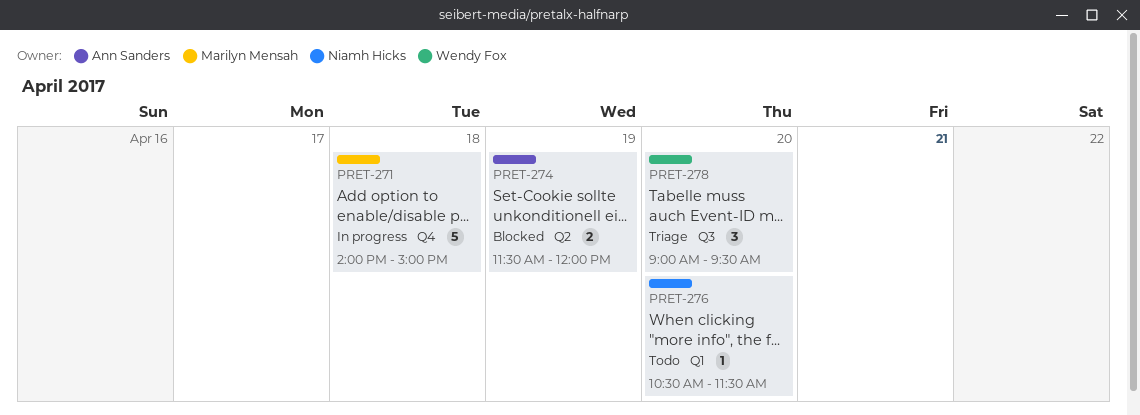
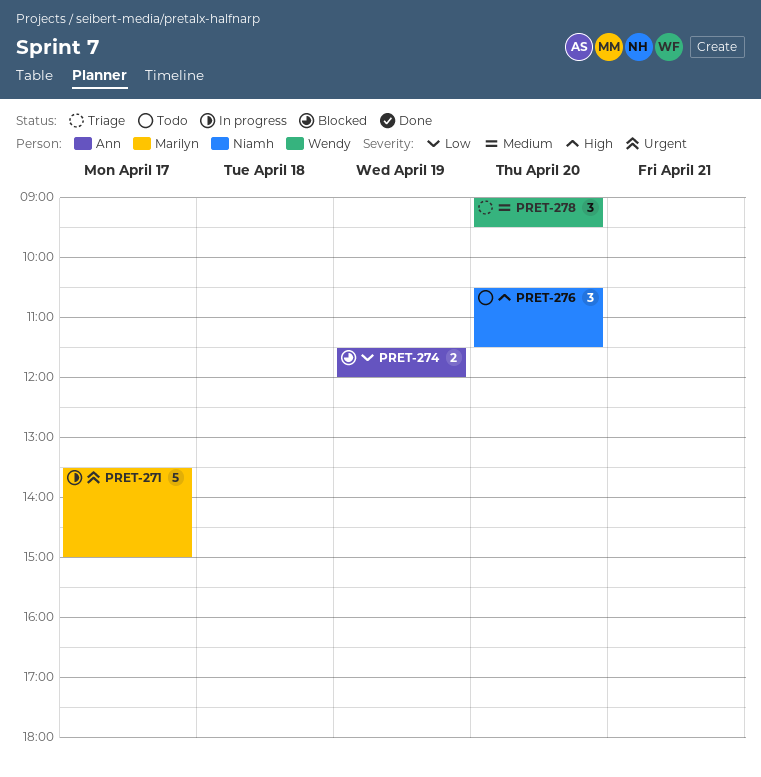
PRET-271, day: Apr 18 -> Apr 17
PRET-271, begins: 14:00 -> 13:30
PRET-276, estimate: 1 -> 3

